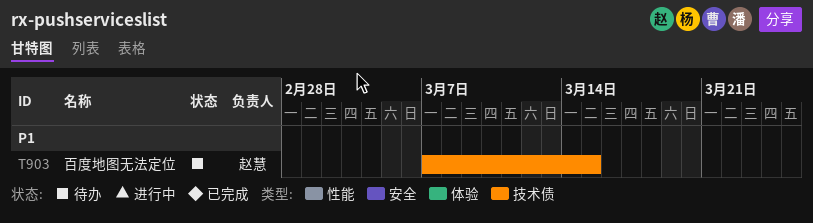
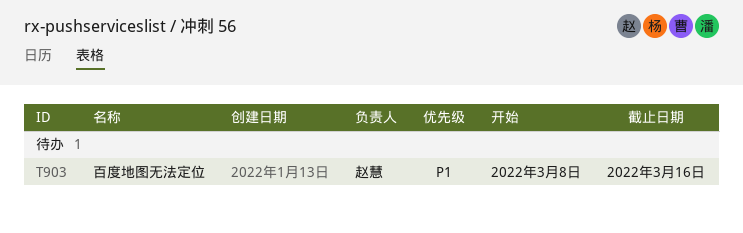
T903, start: Mar 7 -> Mar 8
T903, due: Mar 15 -> Mar 16

